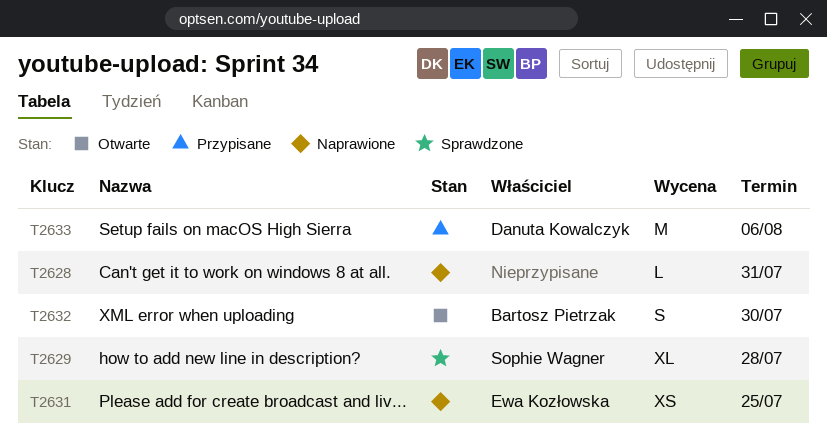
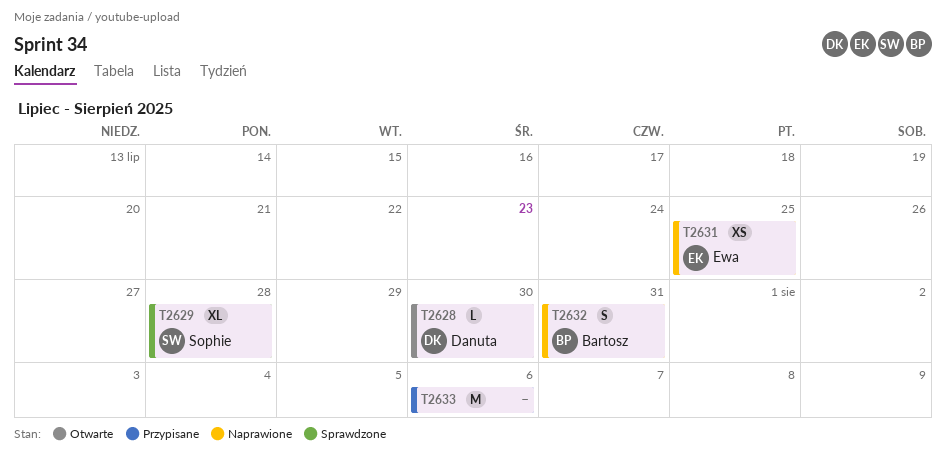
T2628, status: Naprawione -> Otwarte
T2628, owner: none -> Danuta Kowalczyk
T2628, due: Jul 31 -> Jul 30
T2632, status: Otwarte -> Naprawione
T2632, due: Jul 30 -> Jul 31
T2633, owner: Danuta Kowalczyk -> none

